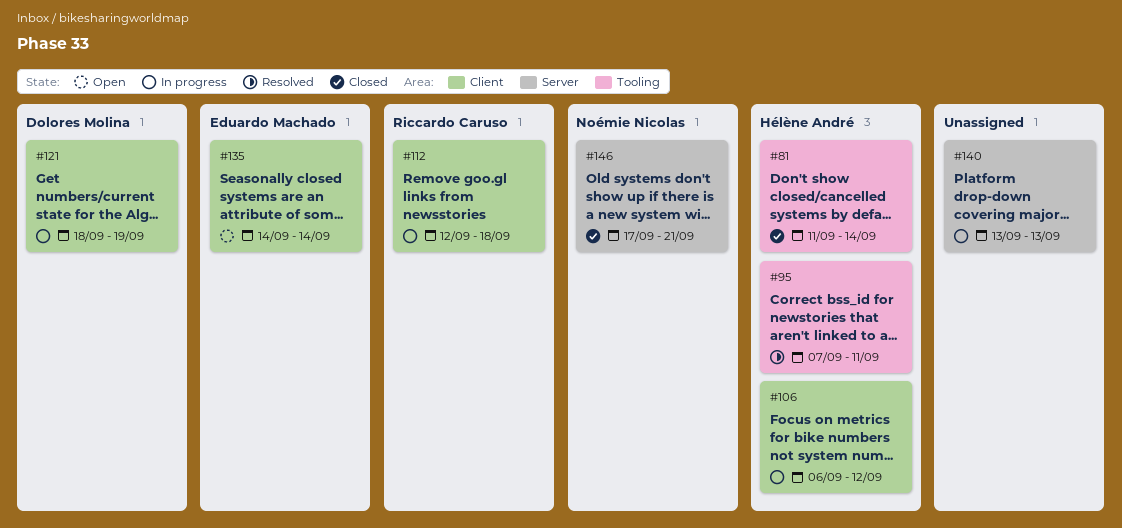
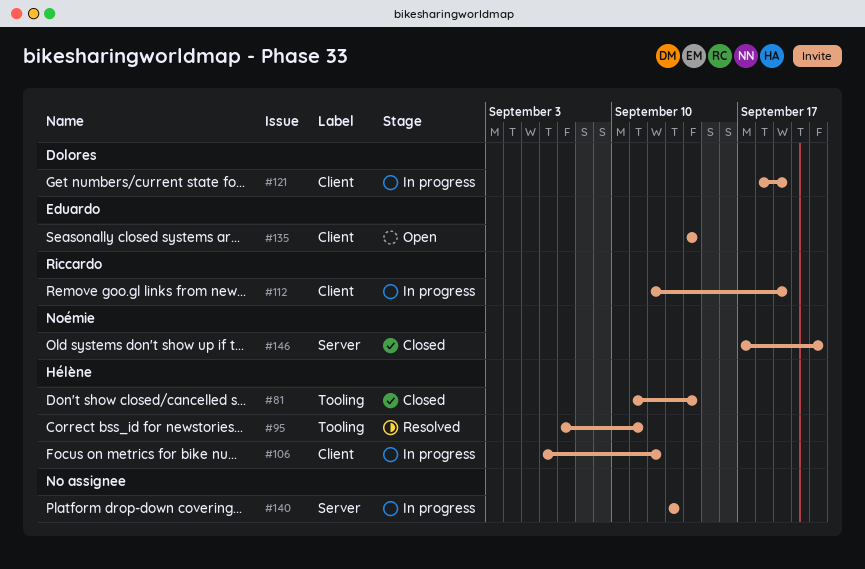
#112, due: Sep 18 -> Sep 19

